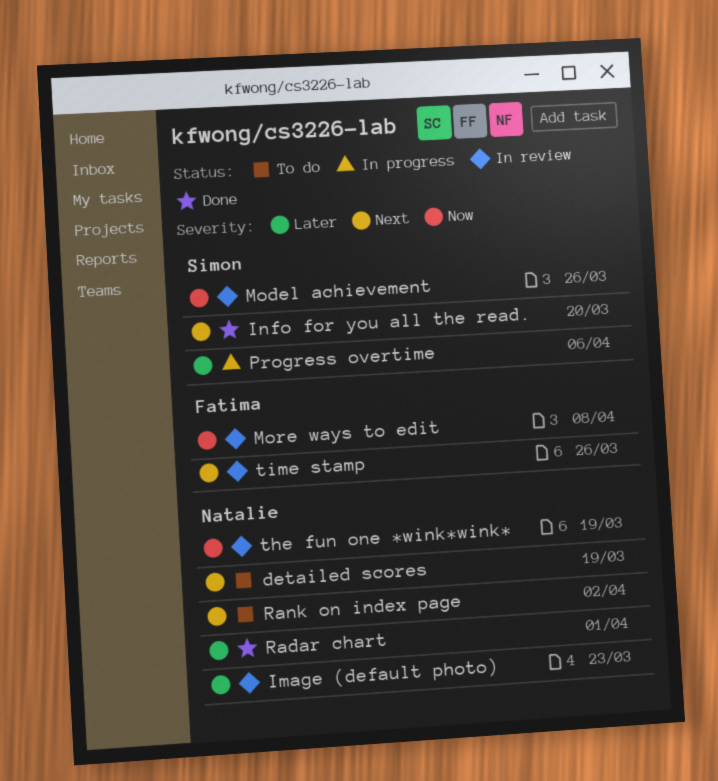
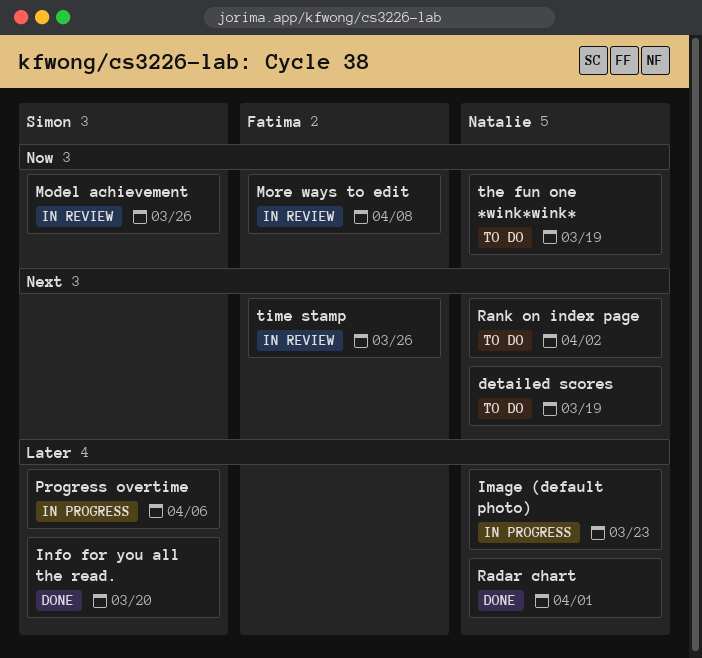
Image (default photo), status: In review -> In progress
Info for you all the read., priority: Next -> Later
the fun one *wink*wink*, status: In review -> To do

